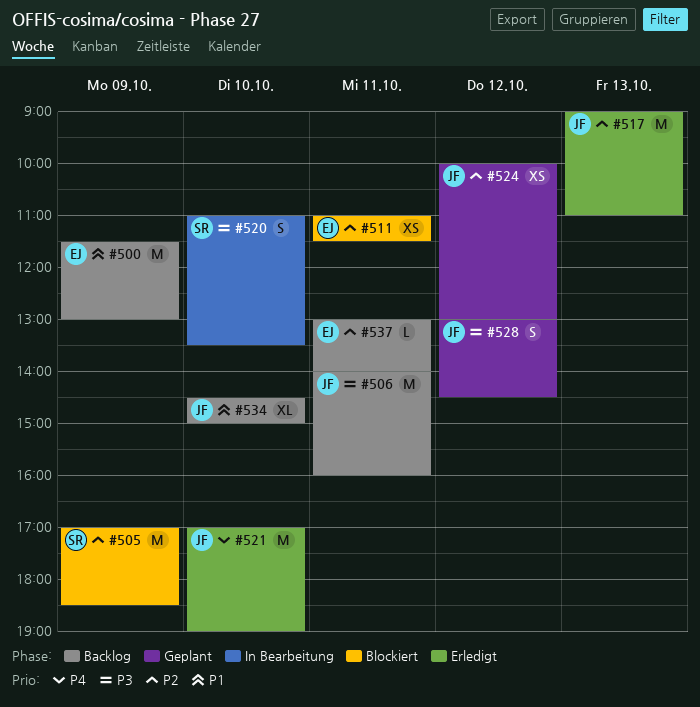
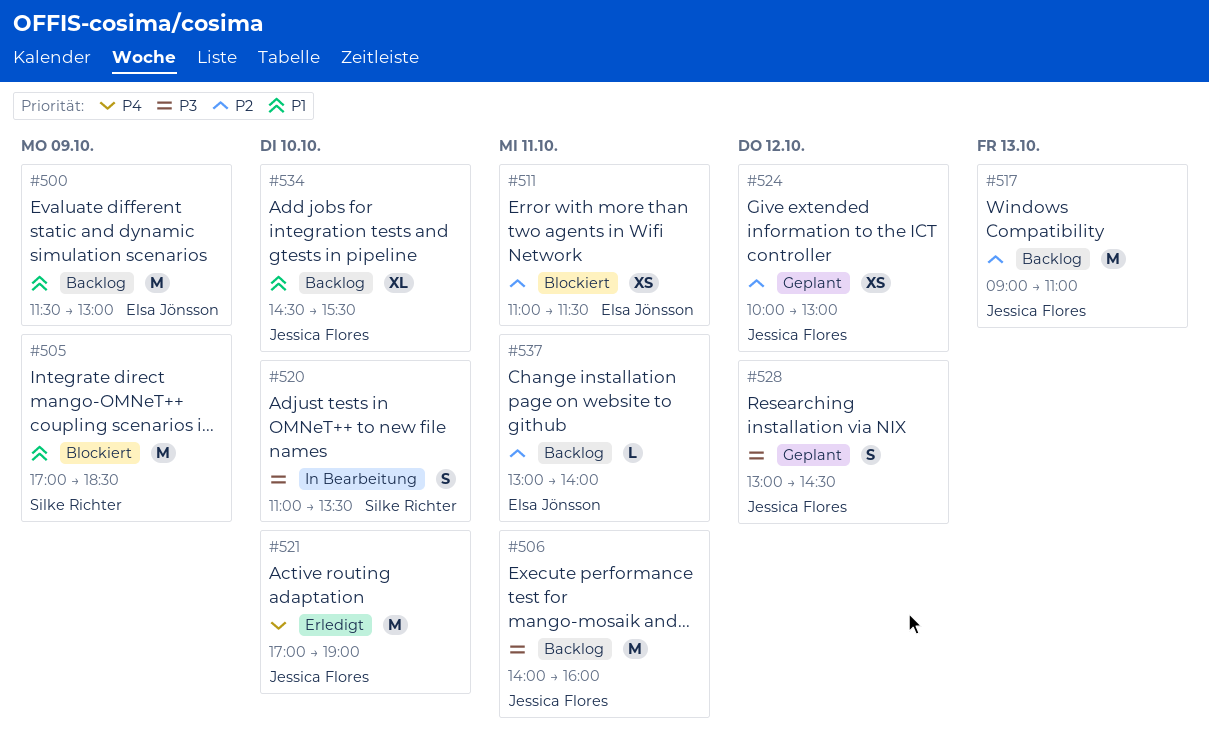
#505, priority: P2 -> P1
#517, status: Erledigt -> Backlog
#534, ends: 15:00 -> 15:30

